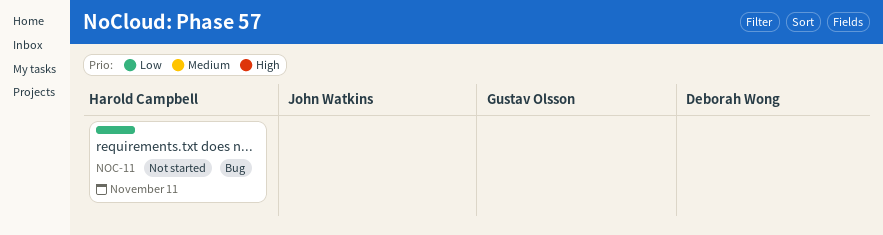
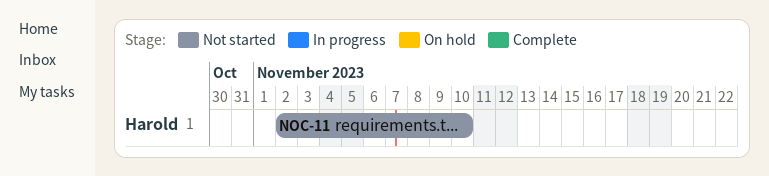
NOC-11, due: Nov 11 -> Nov 10

